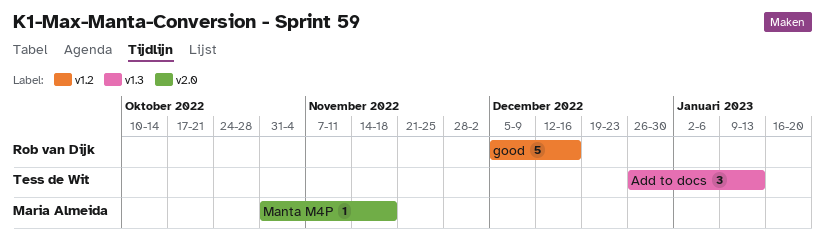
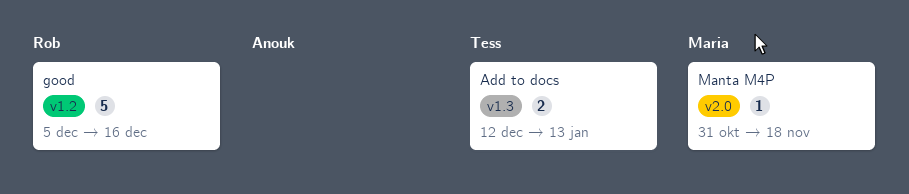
Add to docs, estimate: 3 -> 2
Add to docs, start: Dec 26 -> Dec 12

